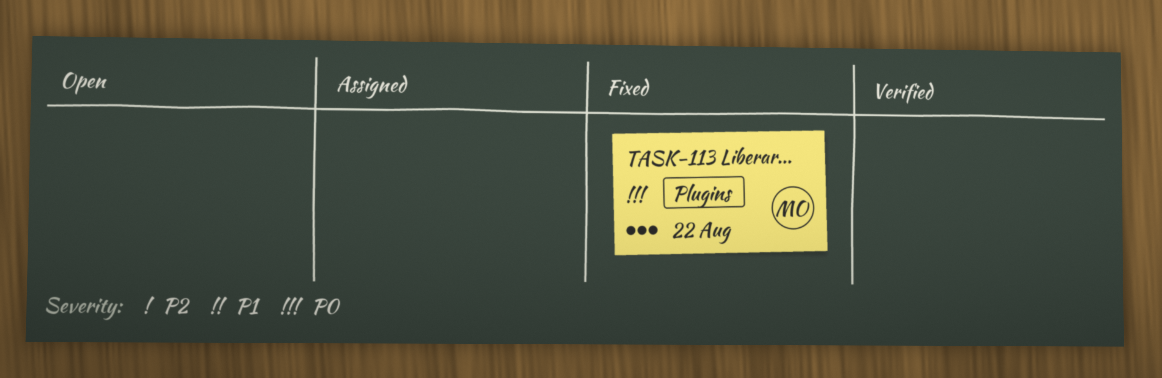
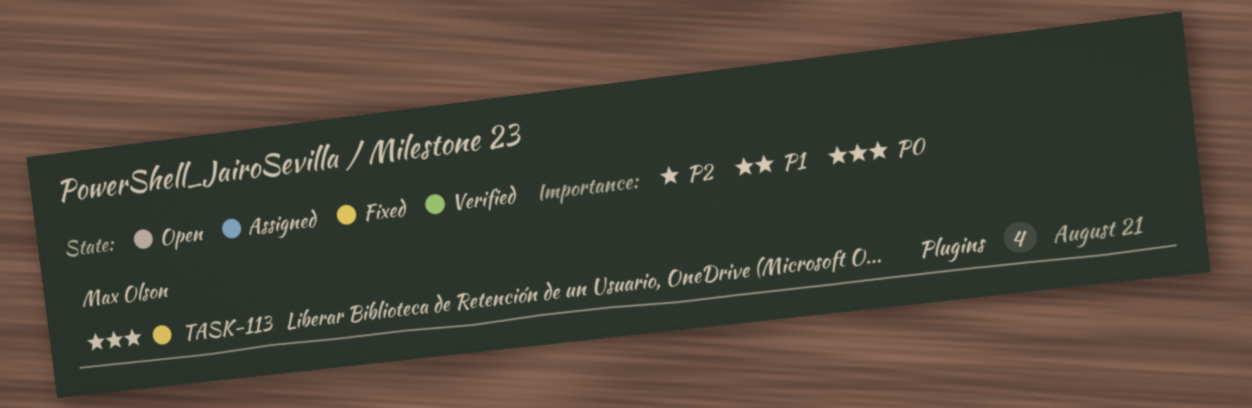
TASK-113, estimate: 3 -> 4
TASK-113, due: Aug 22 -> Aug 21

